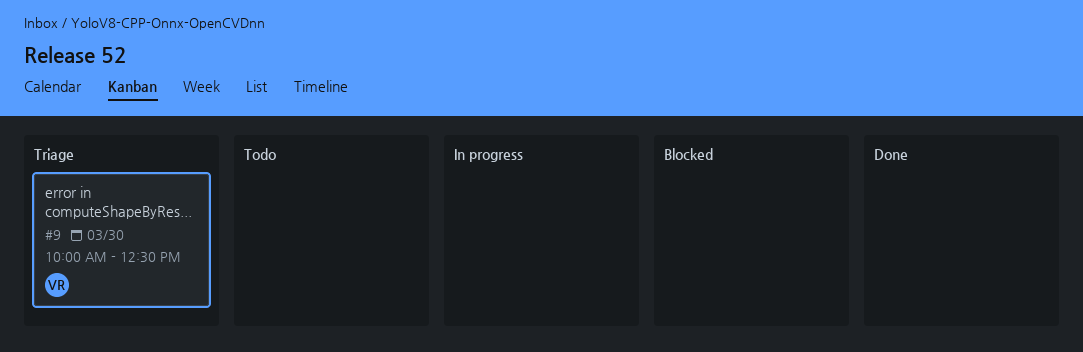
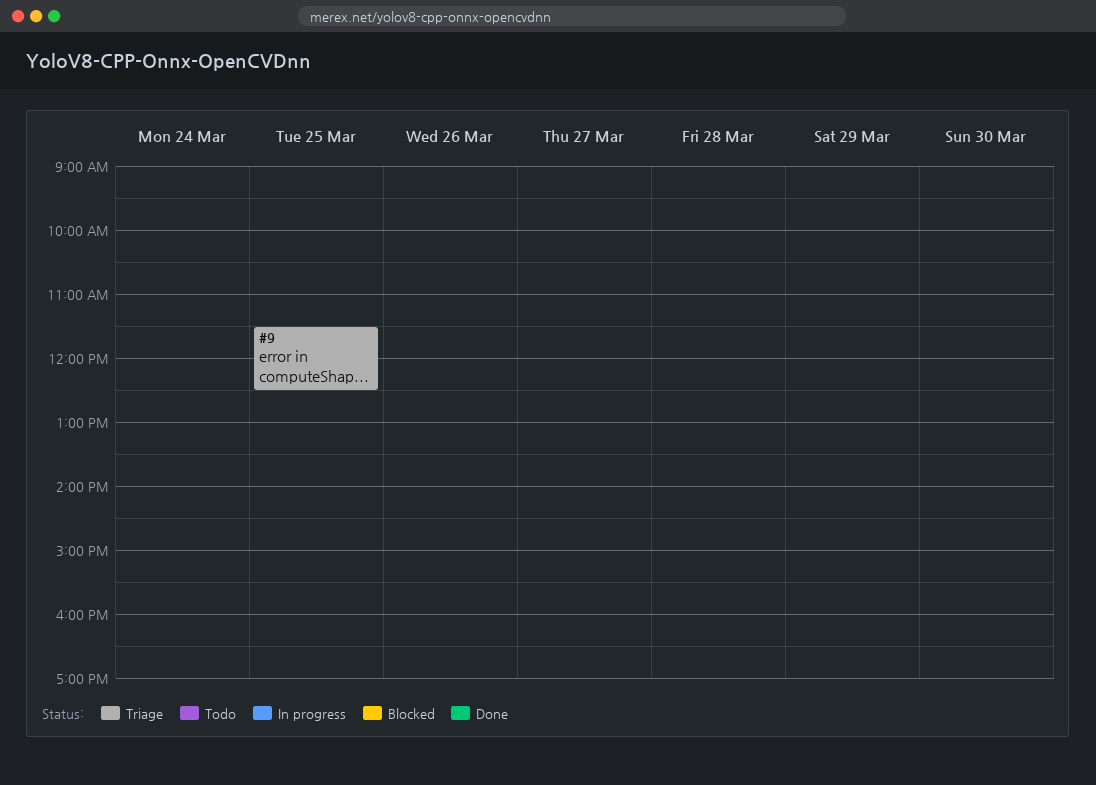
#9, day: Mar 30 -> Mar 25
#9, begins: 10:00 -> 11:30

